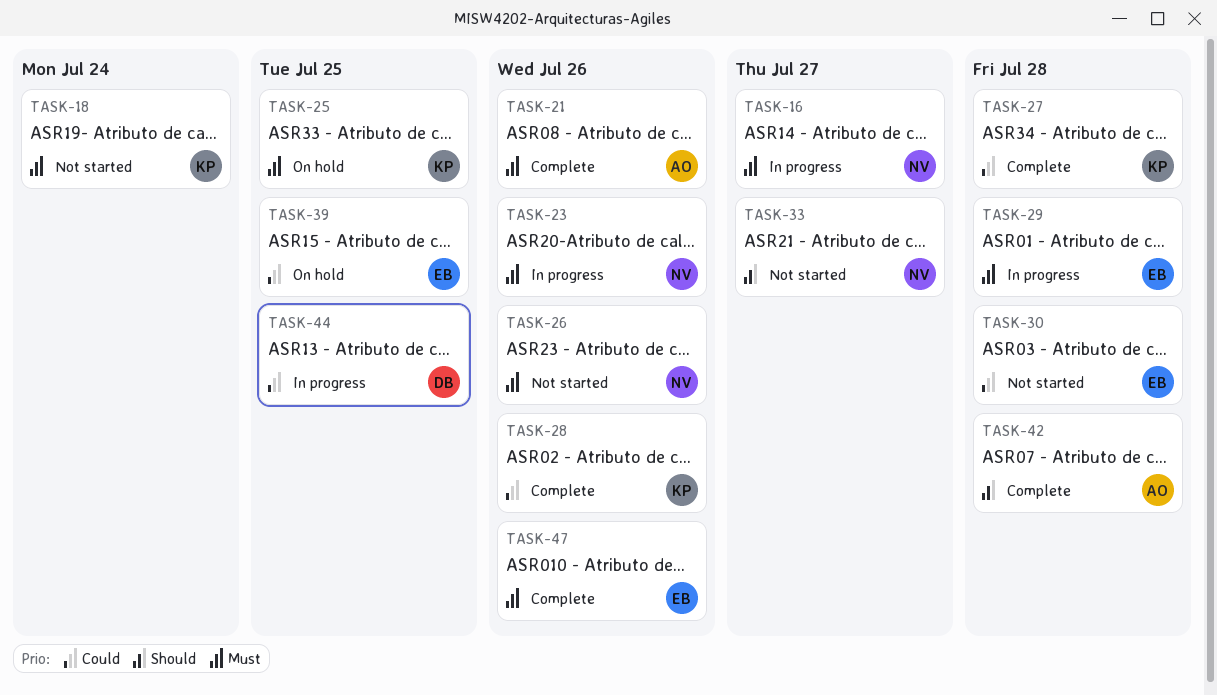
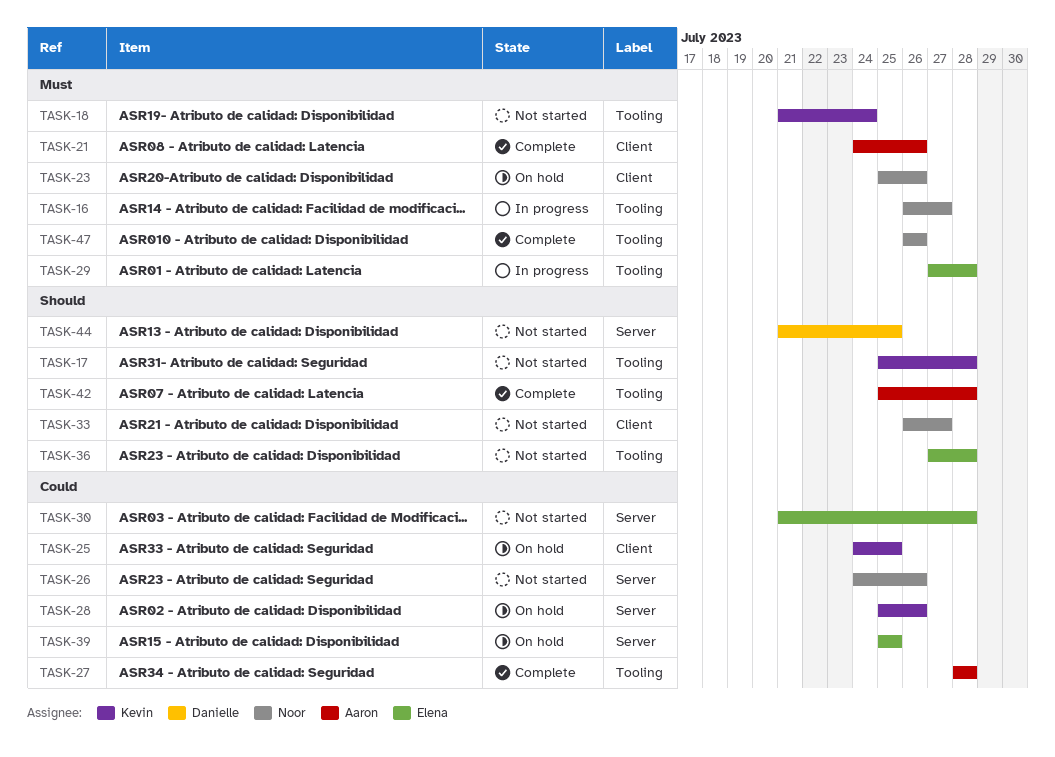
TASK-17: none -> present
TASK-23, status: In progress -> On hold
TASK-25, priority: Must -> Could
TASK-26, priority: Must -> Could
TASK-27, owner: Kevin -> Aaron
TASK-28, status: Complete -> On hold
TASK-36: none -> present
TASK-44, status: In progress -> Not started
TASK-44, priority: Could -> Should
TASK-47, owner: Elena -> Noor

